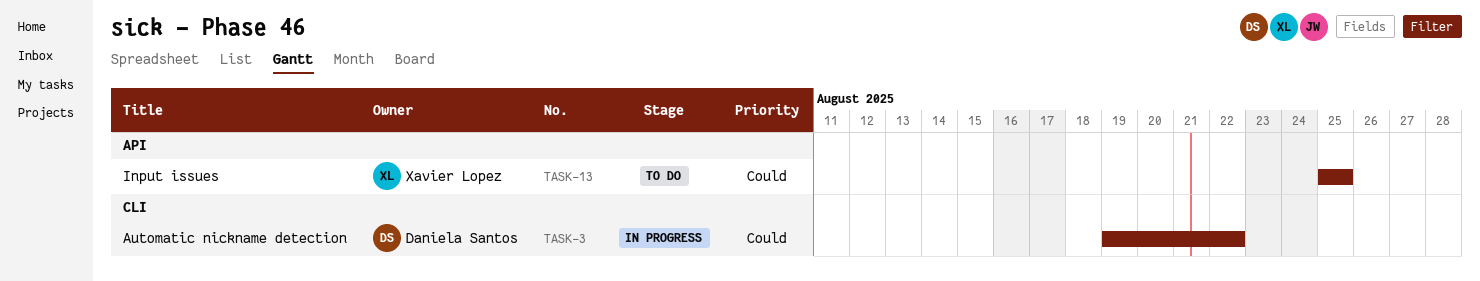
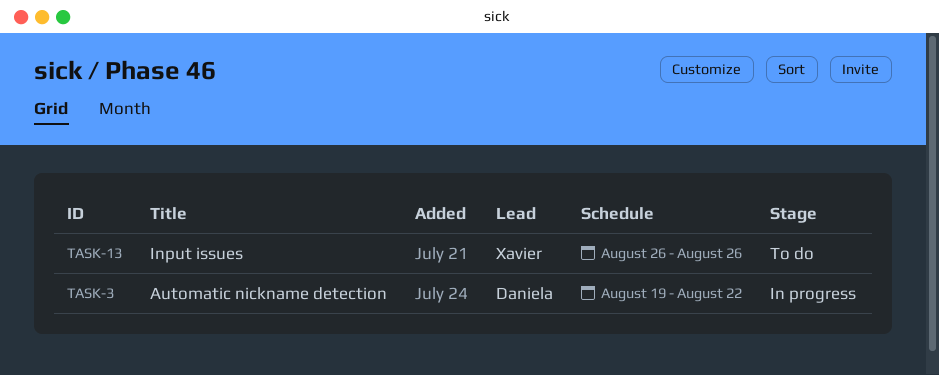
TASK-13, start: Aug 25 -> Aug 26
TASK-13, due: Aug 25 -> Aug 26

